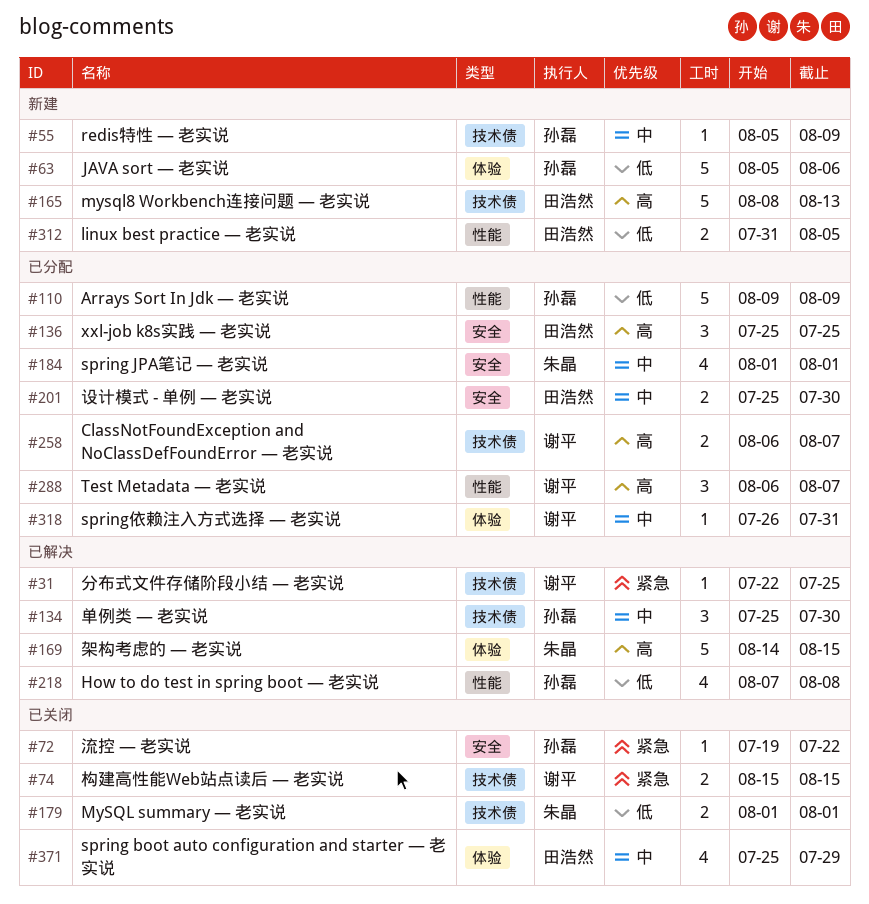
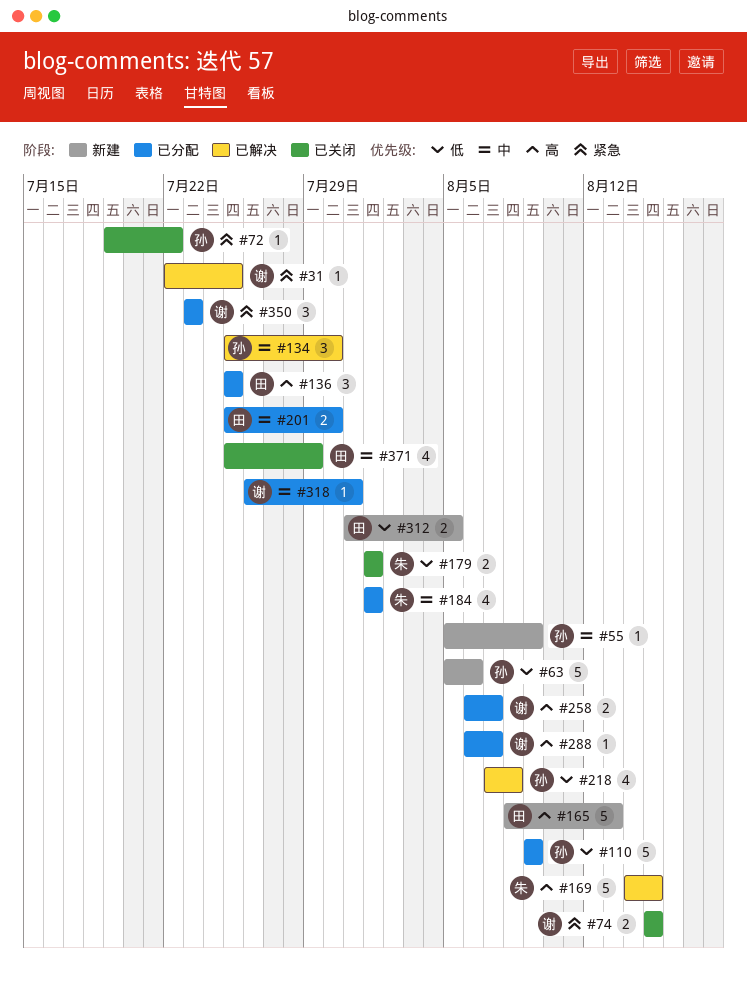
#288, estimate: 3 -> 1
#350: none -> present

